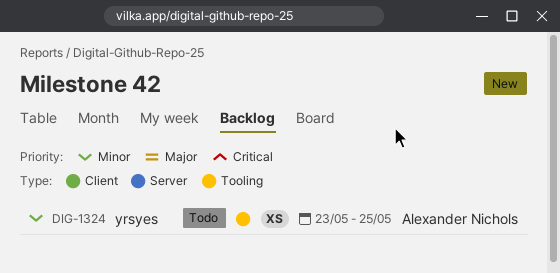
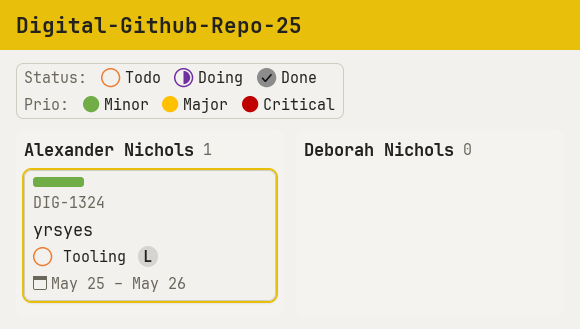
DIG-1324, estimate: XS -> L
DIG-1324, start: May 23 -> May 25
DIG-1324, due: May 25 -> May 26

